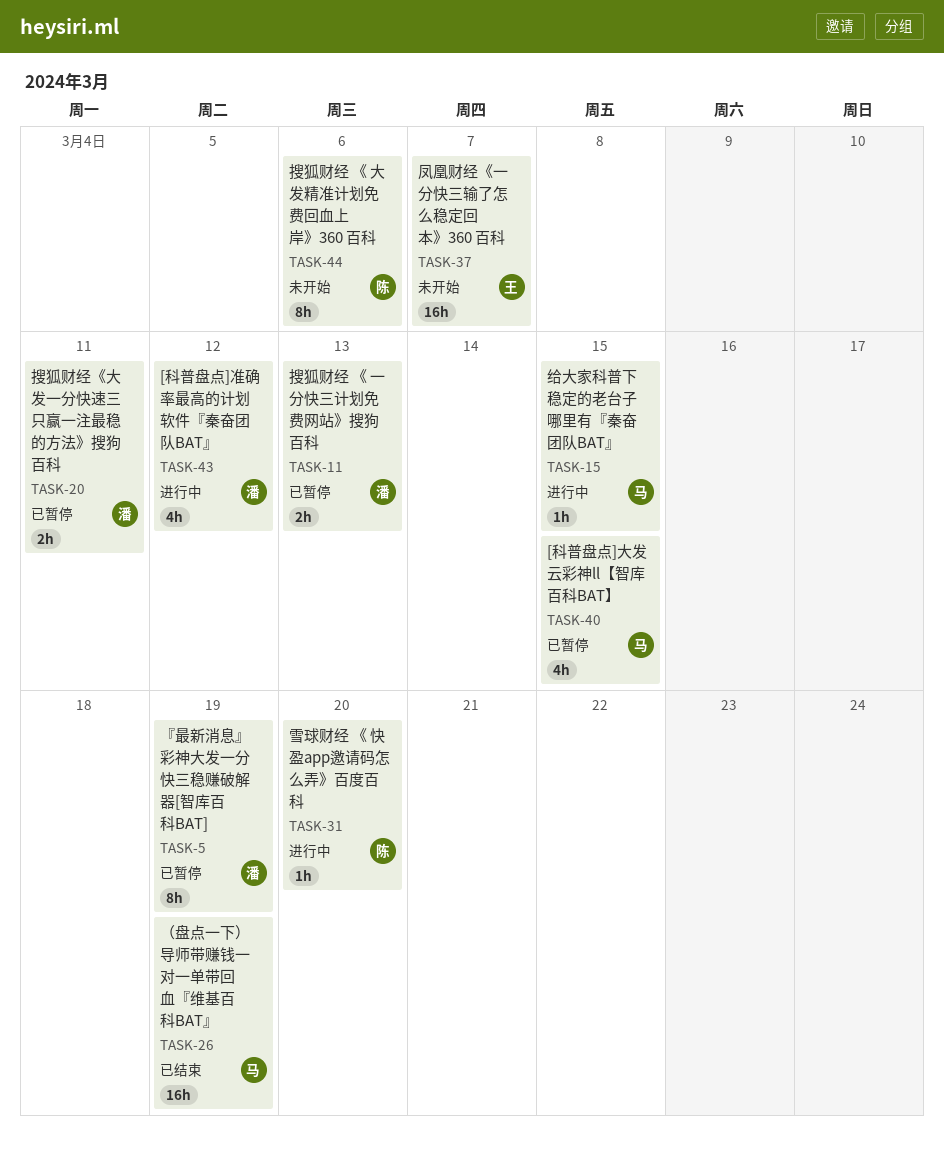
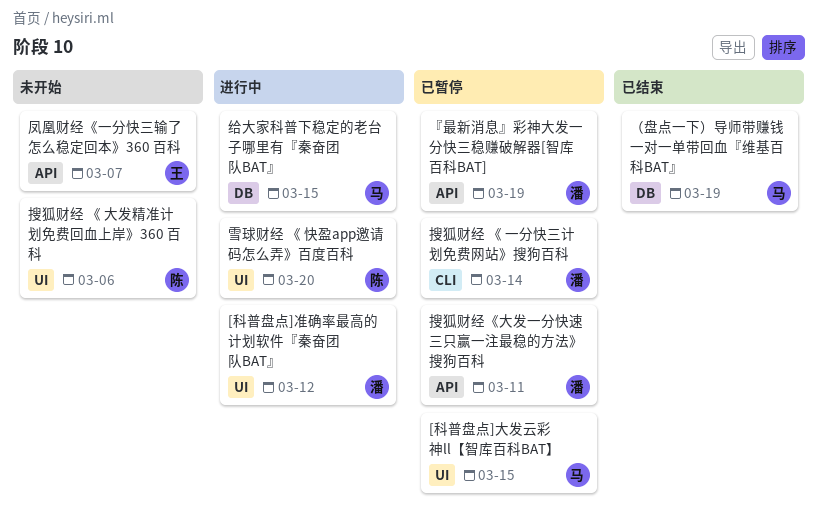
搜狐财经 《 一分快三计划免费网站》搜狗百科, due: Mar 13 -> Mar 14

